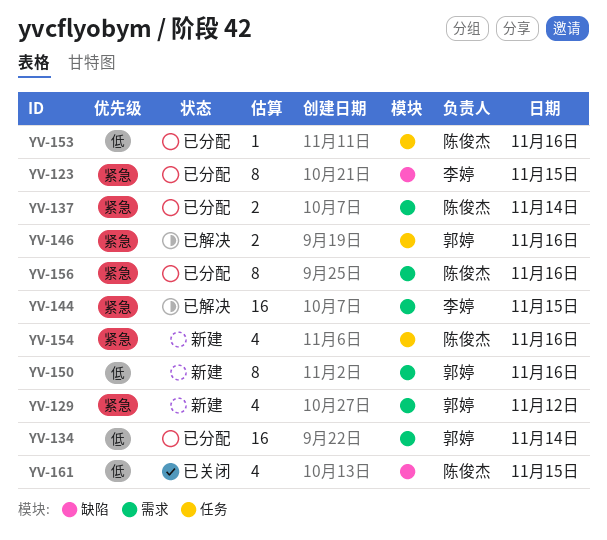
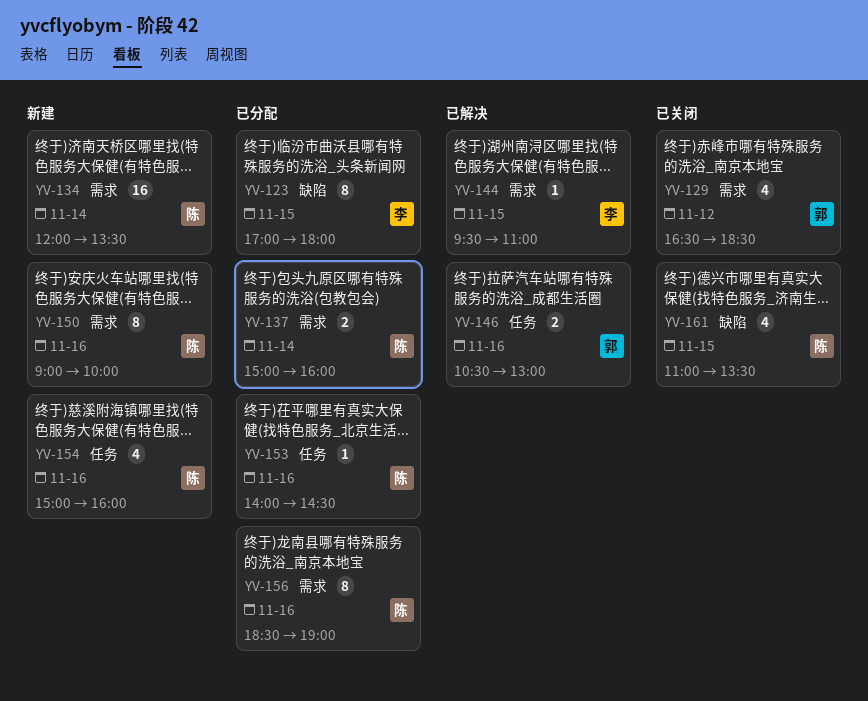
YV-129, status: 新建 -> 已关闭
YV-134, status: 已分配 -> 新建
YV-134, owner: 郭婷 -> 陈俊杰
YV-144, estimate: 16 -> 1
YV-150, owner: 郭婷 -> 陈俊杰

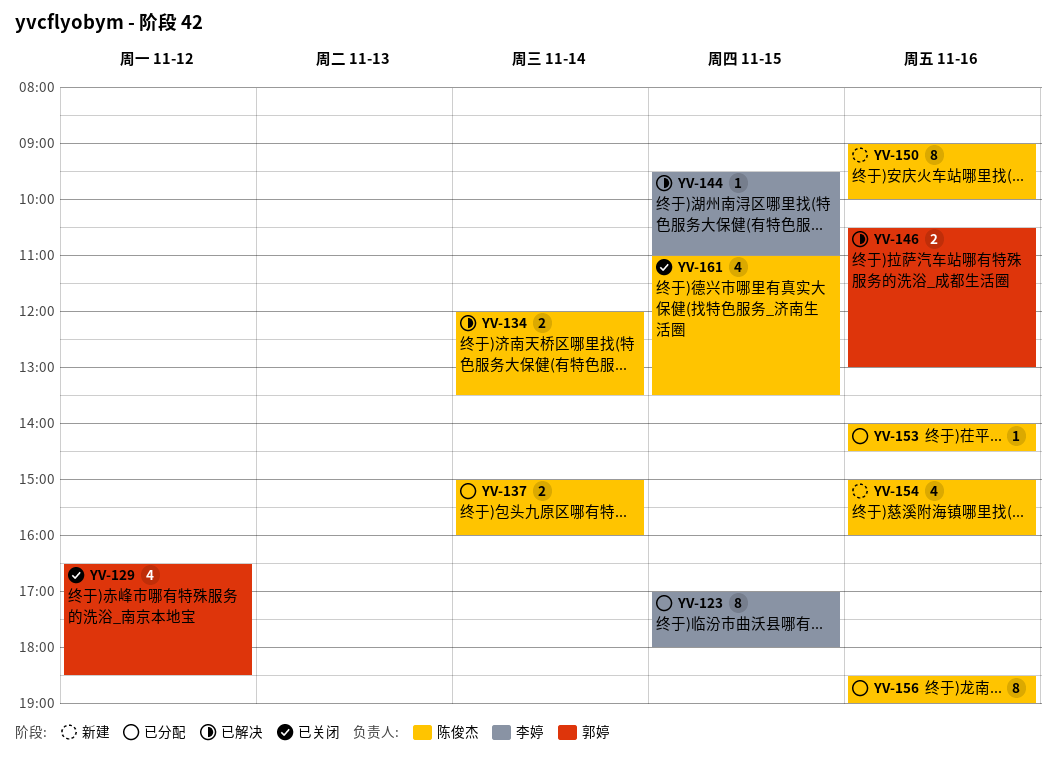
YV-134, status: 新建 -> 已解决
YV-134, estimate: 16 -> 2

